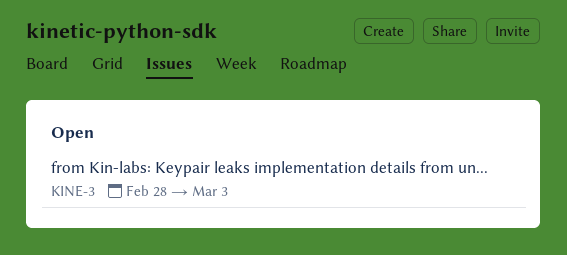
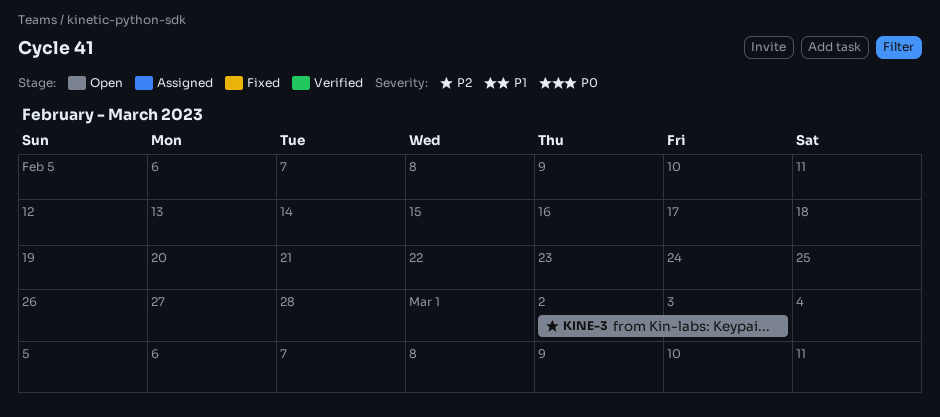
KINE-3, start: Feb 28 -> Mar 2

